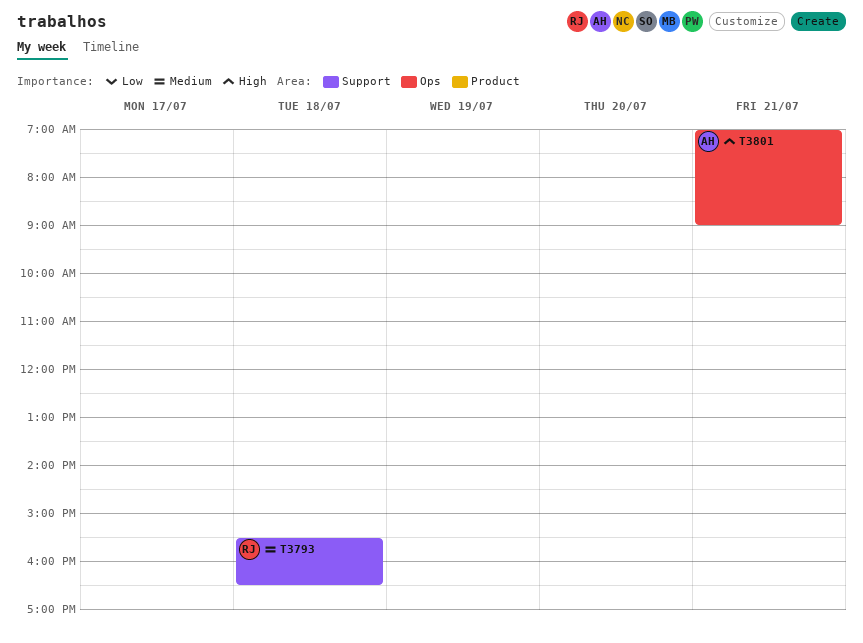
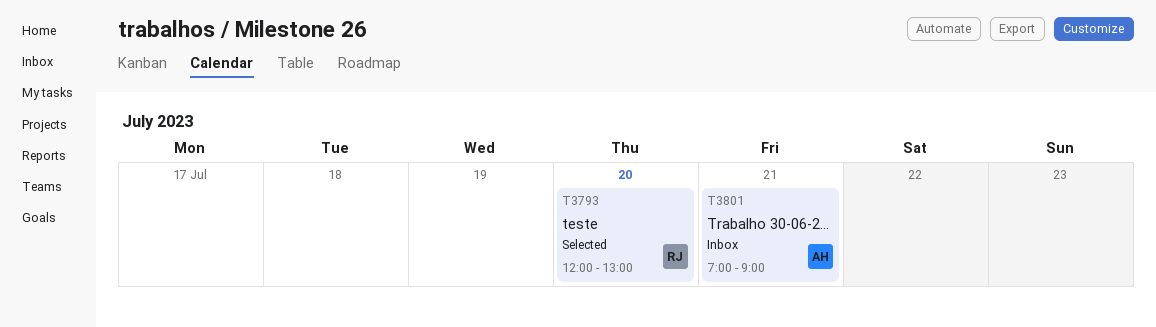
T3793, day: Jul 18 -> Jul 20
T3793, begins: 15:30 -> 12:00
T3793, ends: 16:30 -> 13:00

